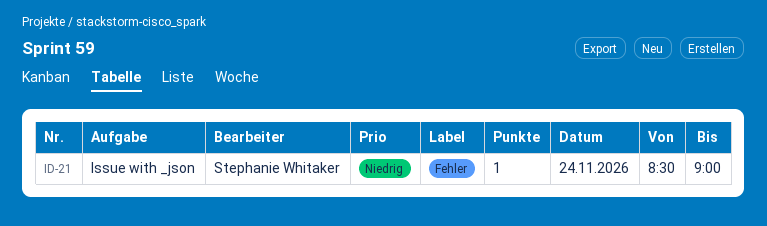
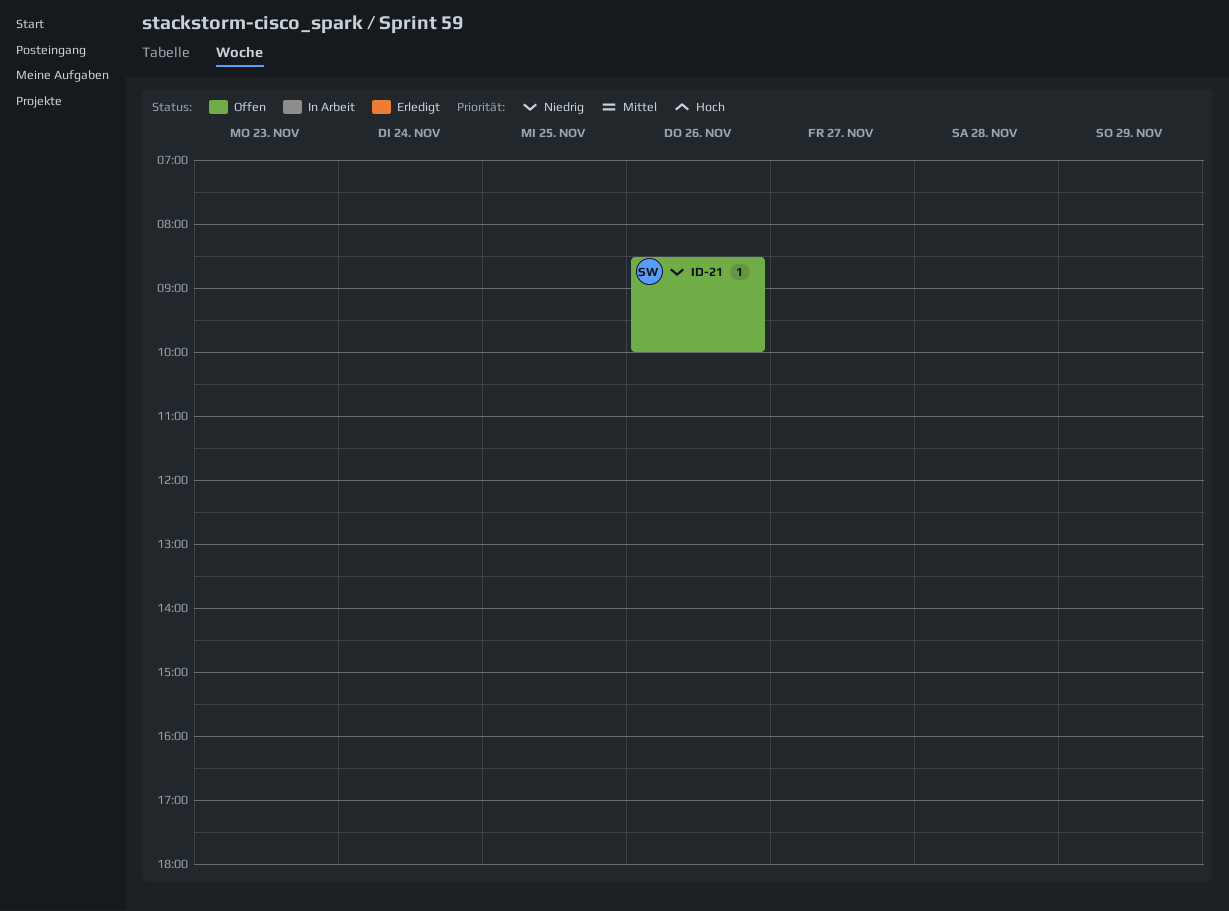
ID-21, day: Nov 24 -> Nov 26
ID-21, ends: 09:00 -> 10:00

